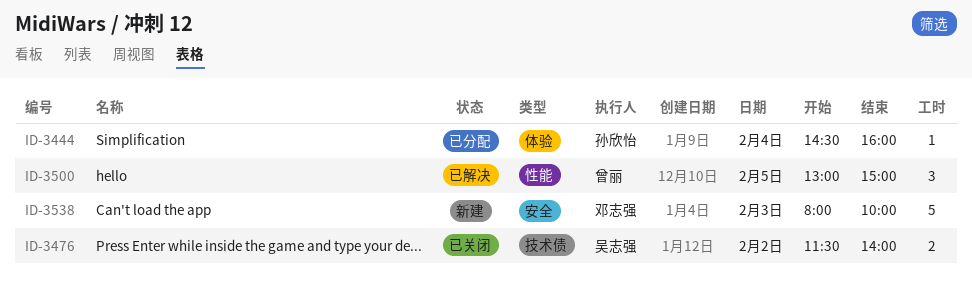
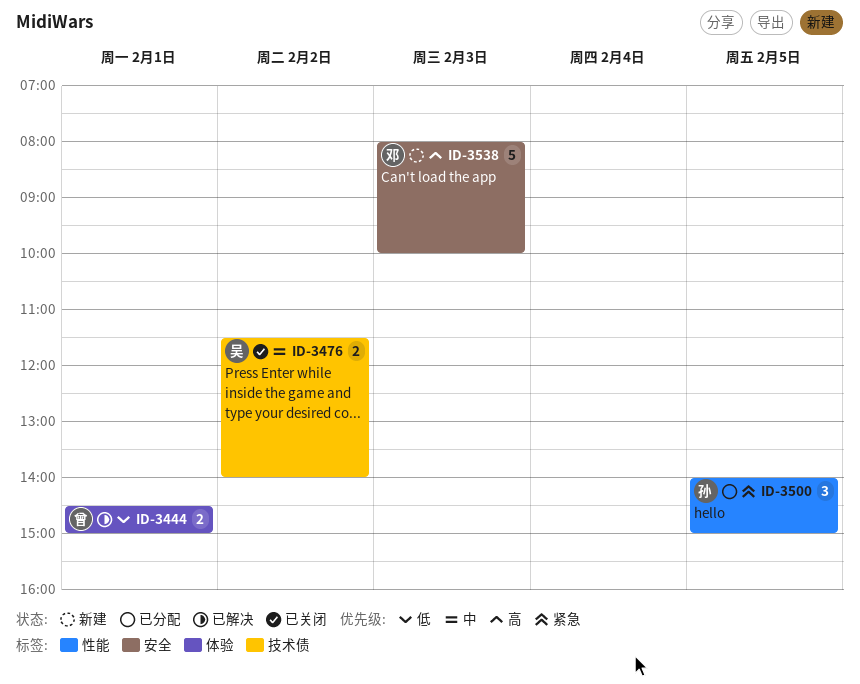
ID-3444, status: 已分配 -> 已解决
ID-3444, owner: 孙欣怡 -> 曾丽
ID-3444, estimate: 1 -> 2
ID-3444, day: Feb 4 -> Feb 1
ID-3444, ends: 16:00 -> 15:00
ID-3500, status: 已解决 -> 已分配
ID-3500, owner: 曾丽 -> 孙欣怡
ID-3500, begins: 13:00 -> 14:00

